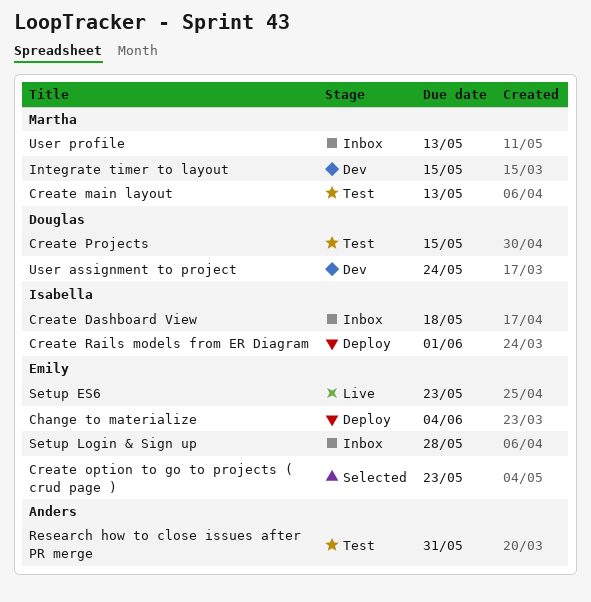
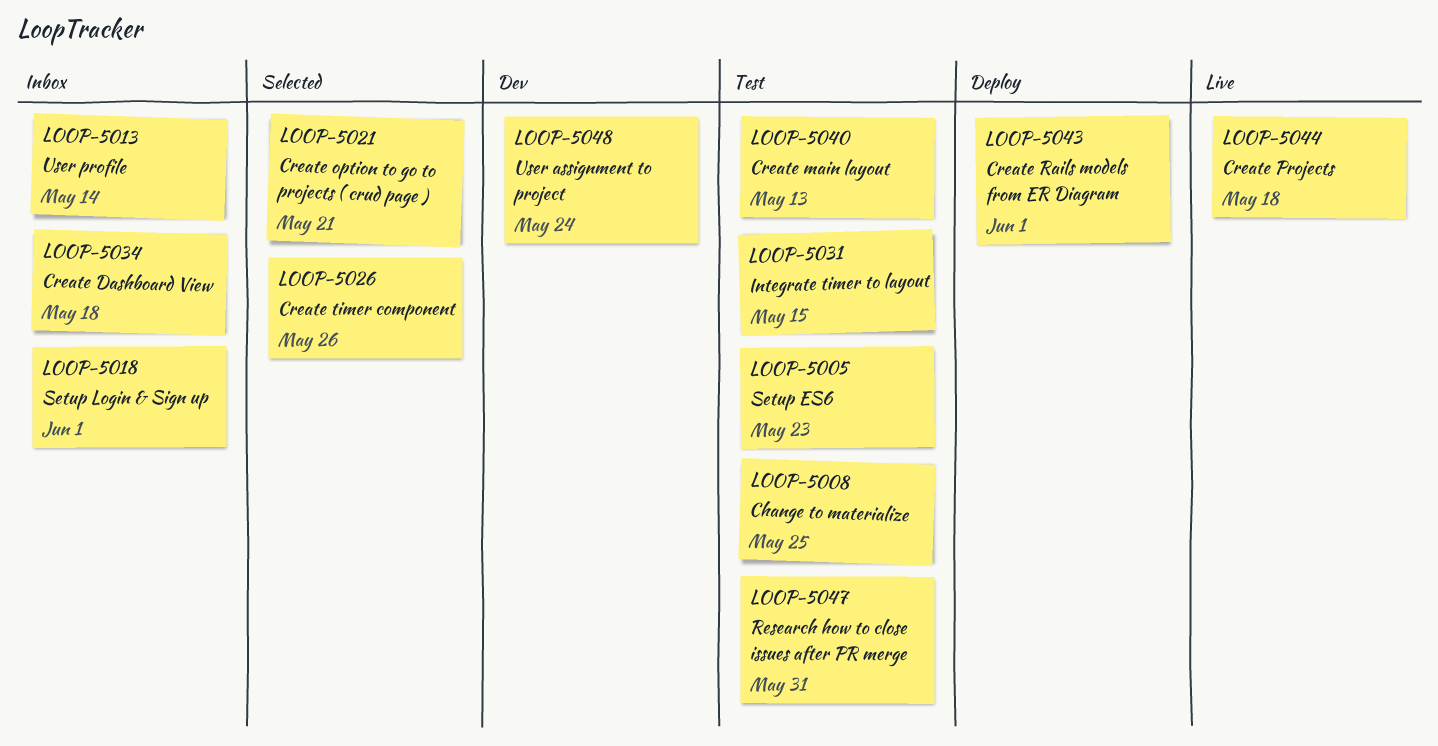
Change to materialize, status: Deploy -> Test
Change to materialize, due: Jun 4 -> May 25
Create option to go to projects ( crud page ), due: May 23 -> May 21
Create Projects, status: Test -> Live
Create Projects, due: May 15 -> May 18
Create timer component: none -> present
Integrate timer to layout, status: Dev -> Test
Setup ES6, status: Live -> Test
Setup Login & Sign up, due: May 28 -> Jun 1
User profile, due: May 13 -> May 14

